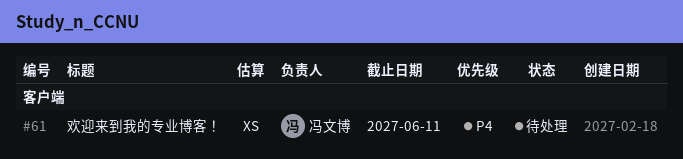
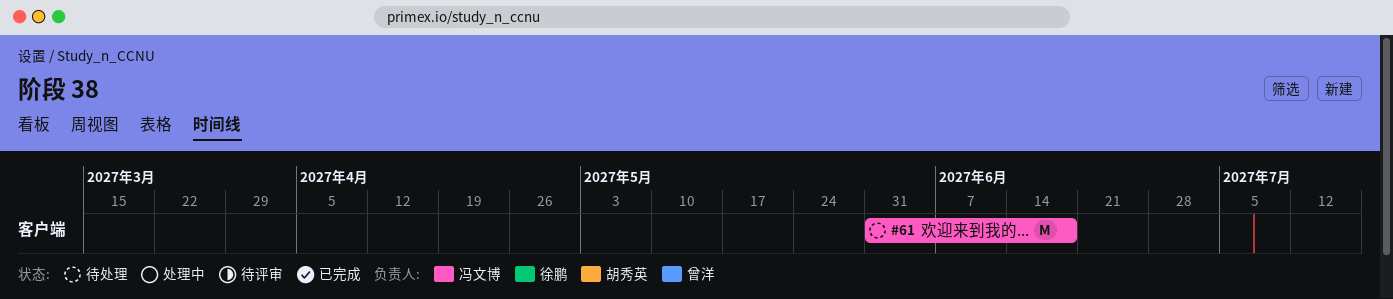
#61, estimate: XS -> M
#61, due: Jun 11 -> Jun 18

